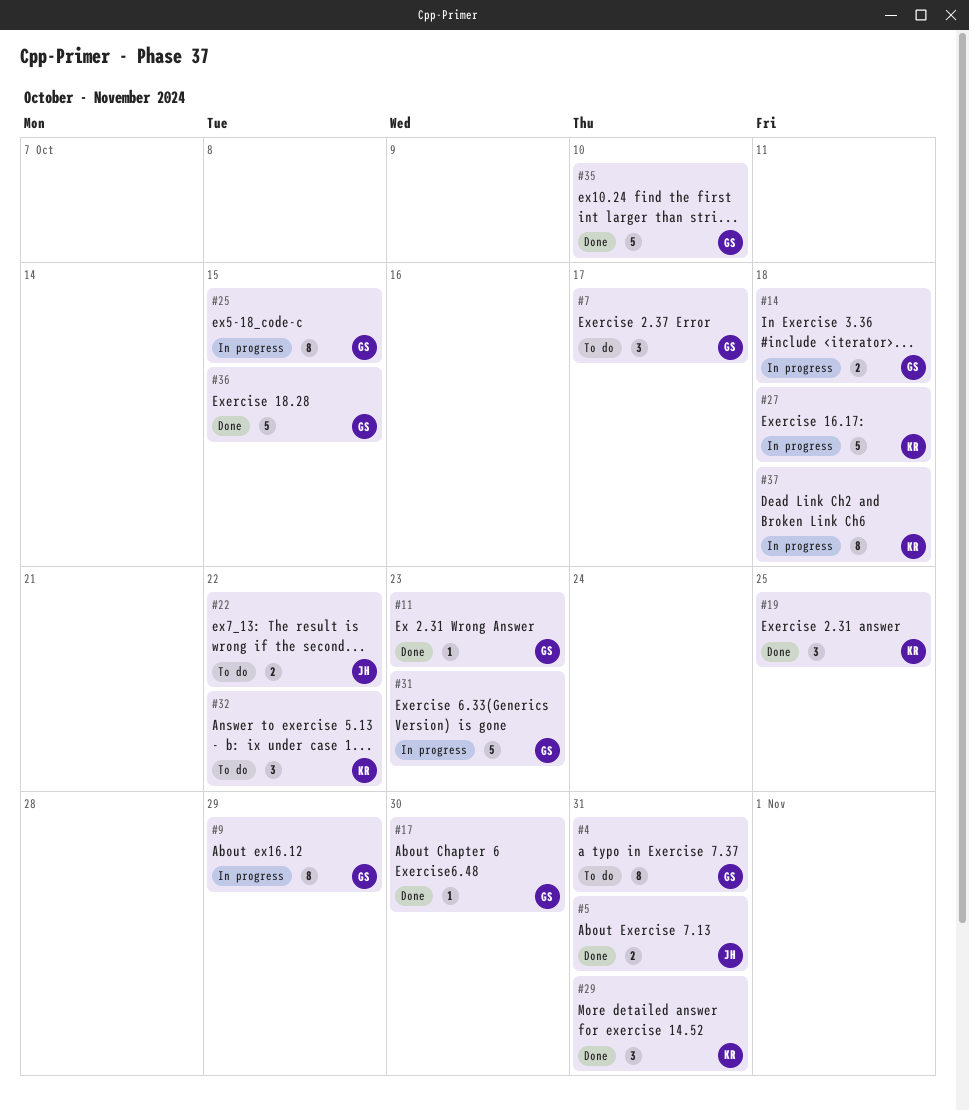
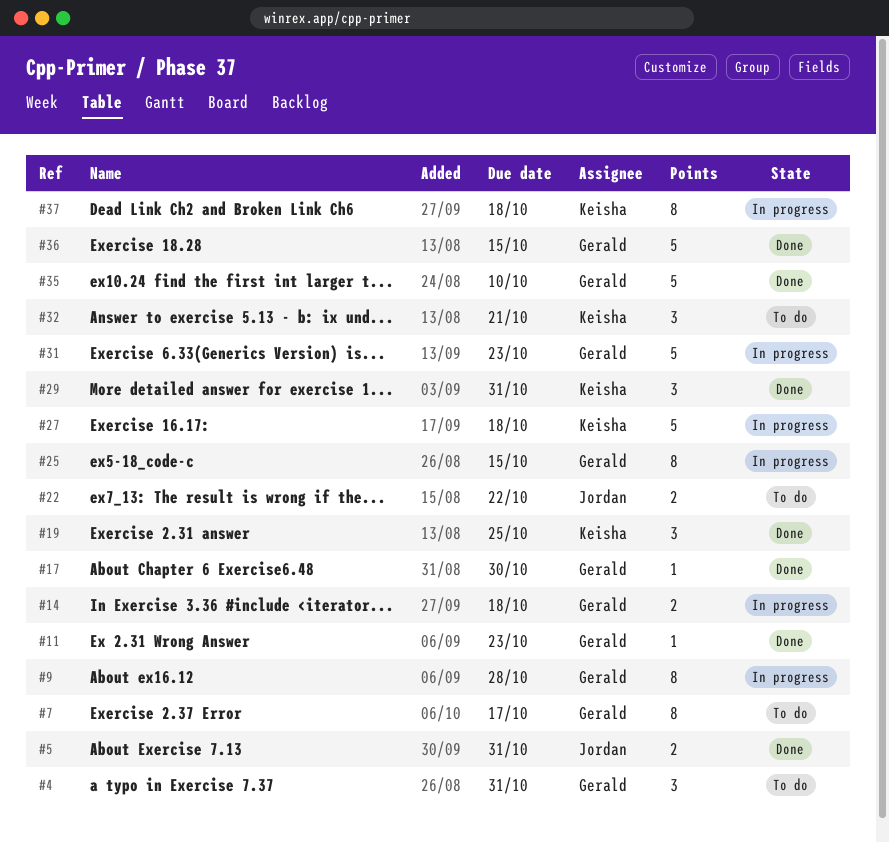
#4, estimate: 8 -> 3
#7, estimate: 3 -> 8
#9, due: Oct 29 -> Oct 28
#32, due: Oct 22 -> Oct 21

